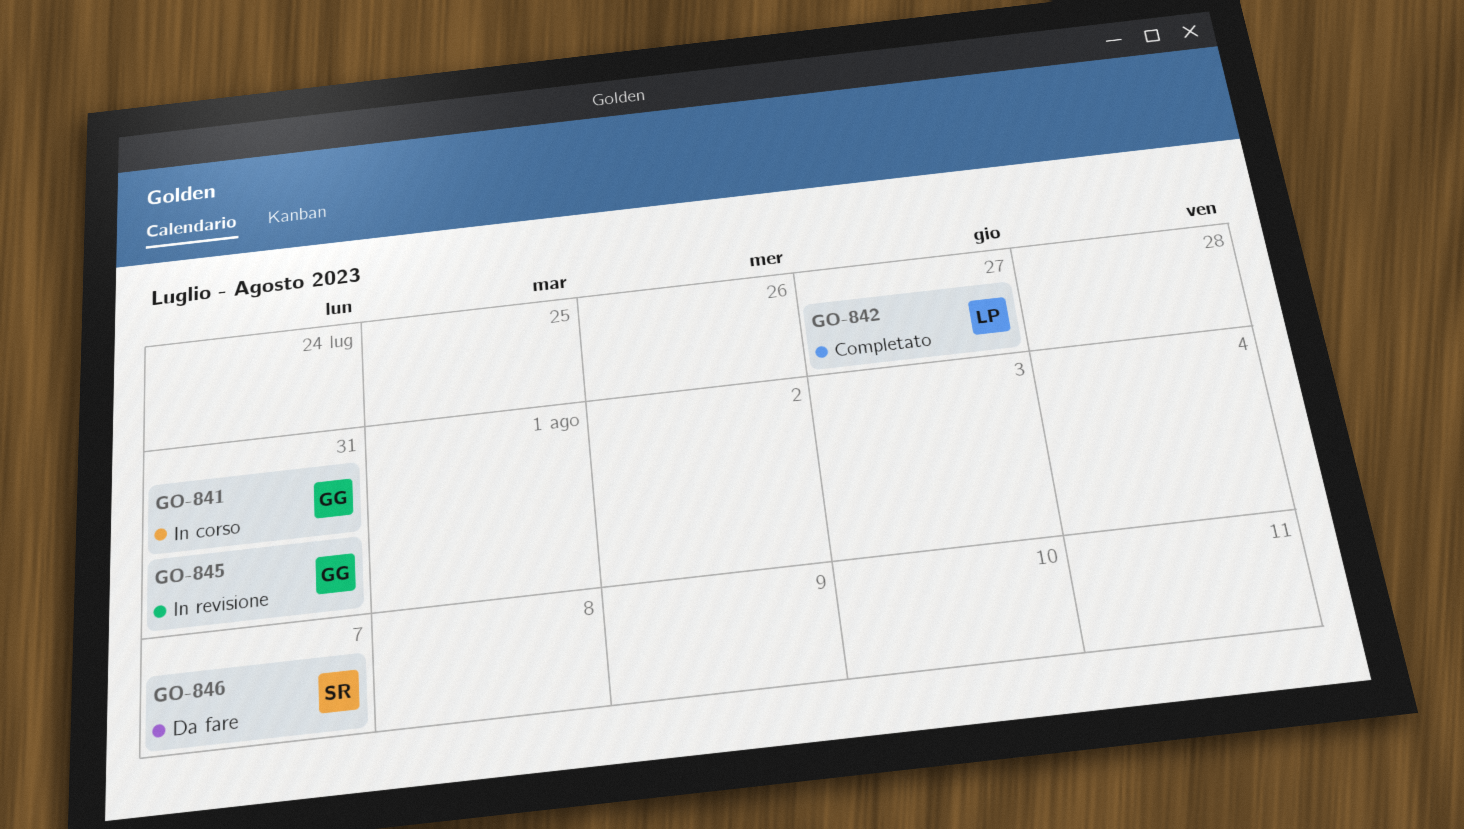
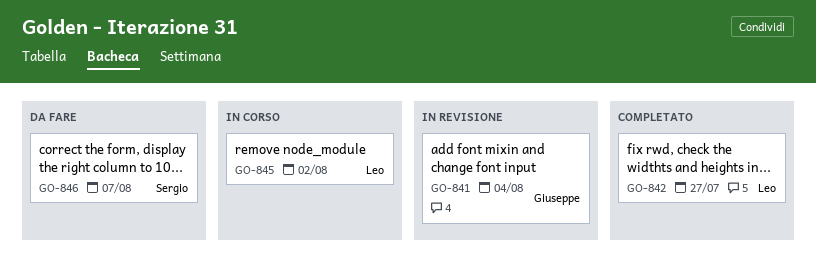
GO-841, status: In corso -> In revisione
GO-841, due: Jul 31 -> Aug 4
GO-845, status: In revisione -> In corso
GO-845, owner: Giuseppe -> Leo
GO-845, due: Jul 31 -> Aug 2

